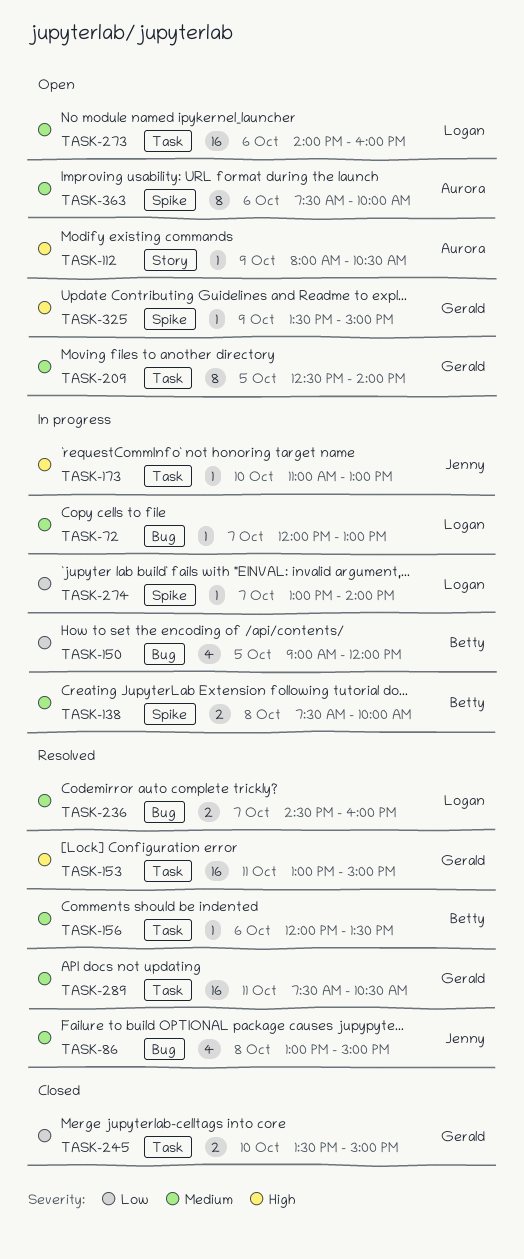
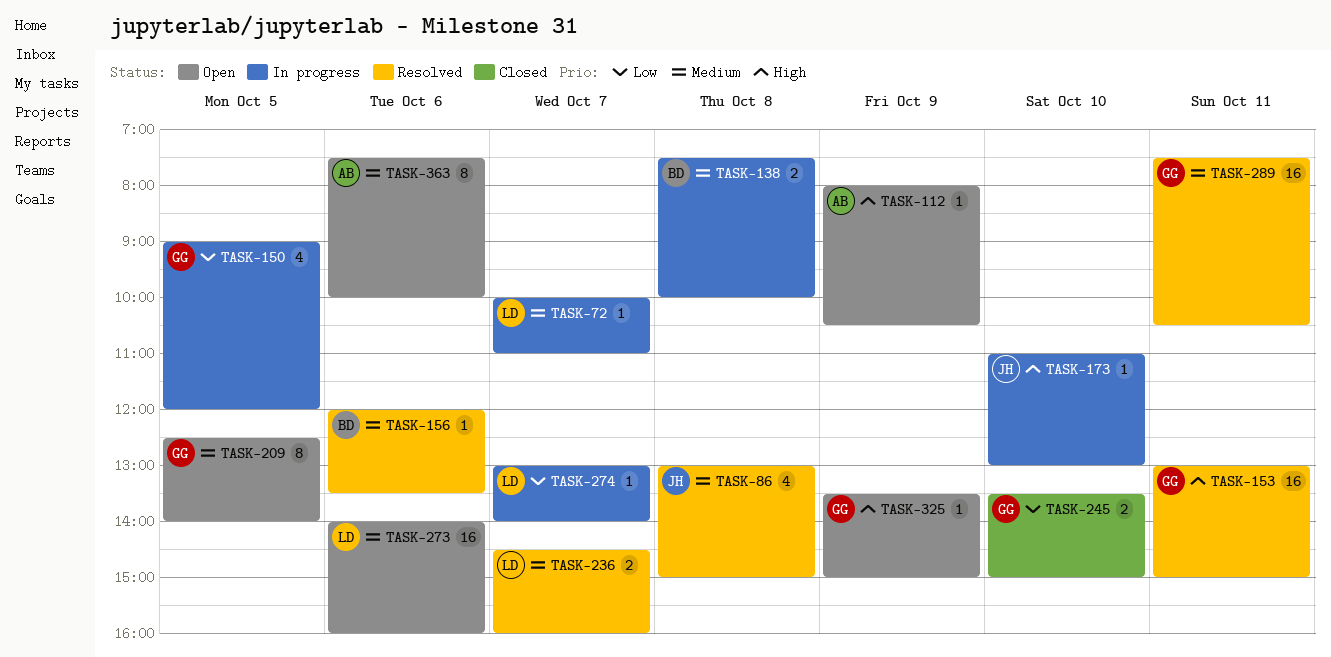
TASK-72, begins: 12:00 -> 10:00
TASK-72, ends: 13:00 -> 11:00
TASK-150, owner: Betty -> Gerald

